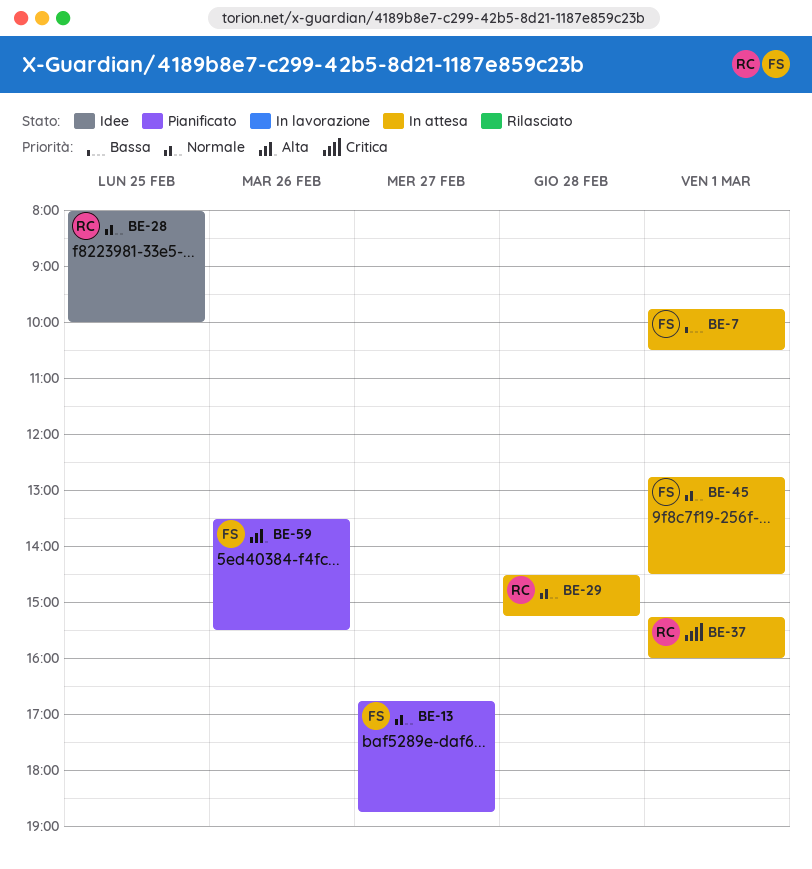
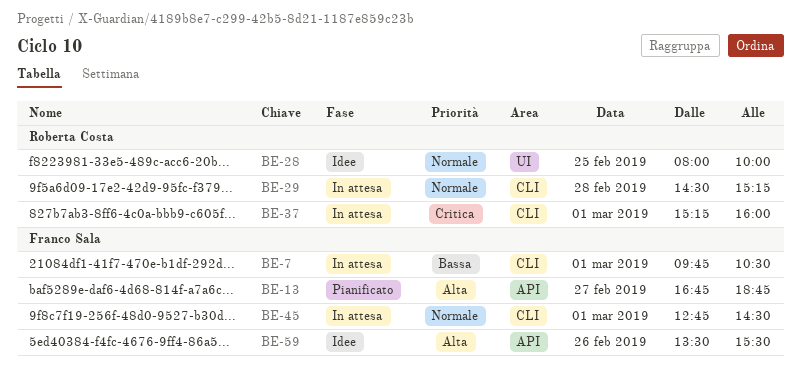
BE-13, priority: Normale -> Alta
BE-59, status: Pianificato -> Idee

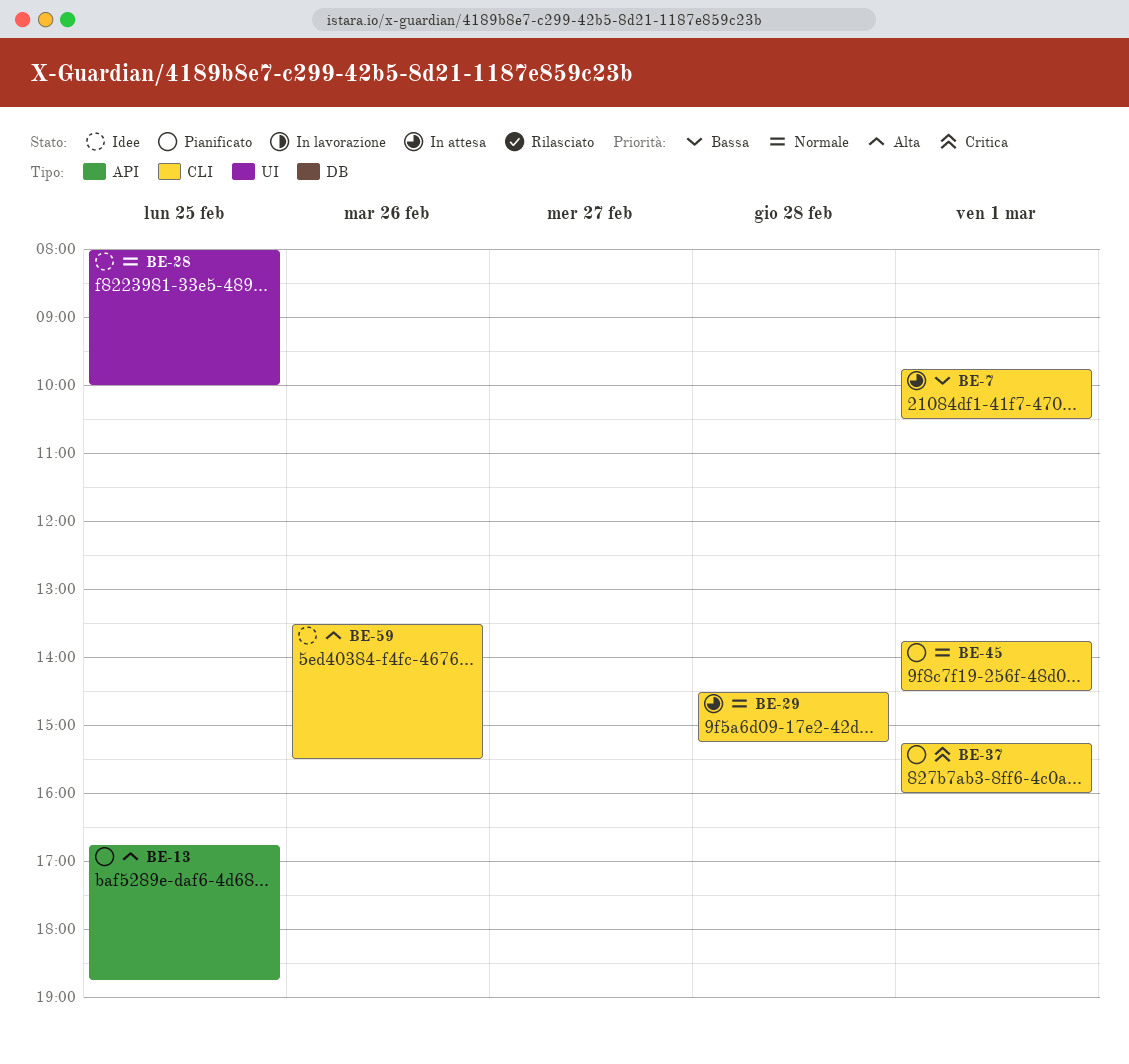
BE-13, day: Feb 27 -> Feb 25
BE-37, status: In attesa -> Pianificato
BE-45, status: In attesa -> Pianificato
BE-45, begins: 12:45 -> 13:45
BE-59, label: API -> CLI

